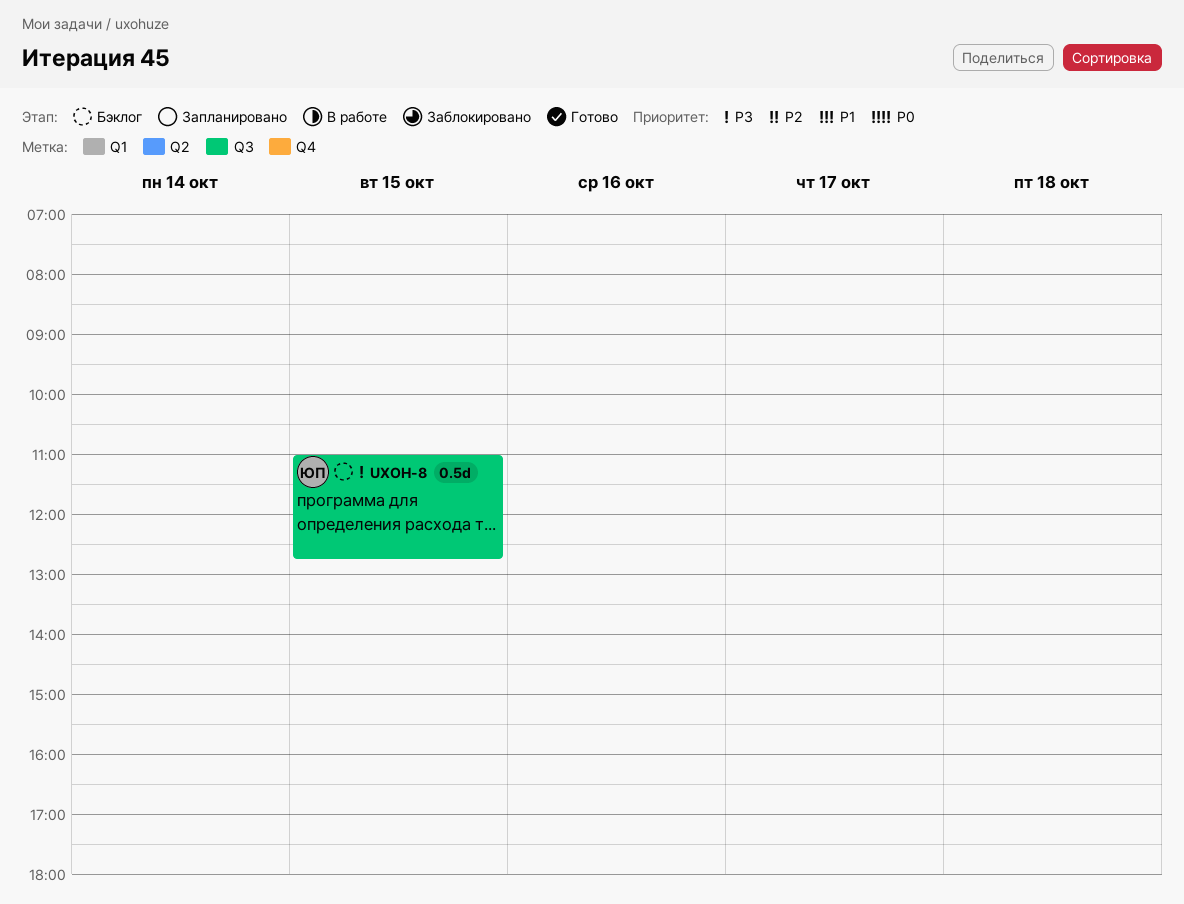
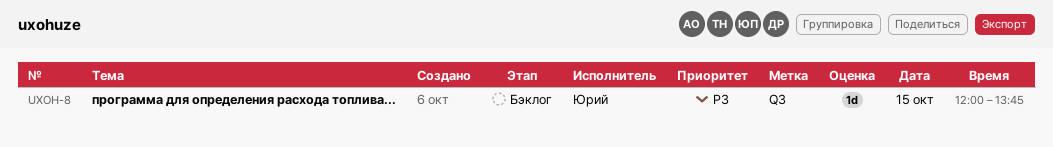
UXOH-8, estimate: 0.5d -> 1d
UXOH-8, begins: 11:00 -> 12:00
UXOH-8, ends: 12:45 -> 13:45

